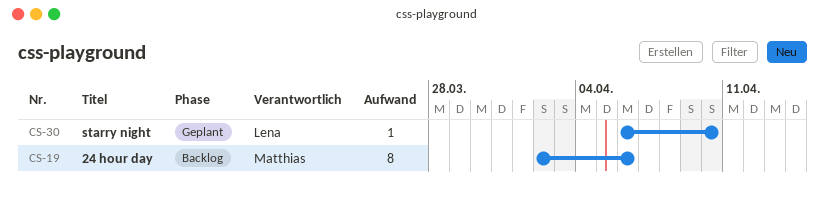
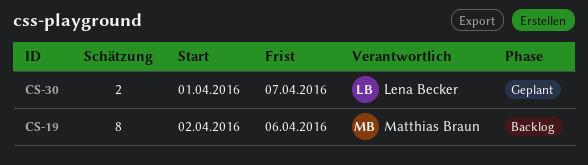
CS-30, estimate: 1 -> 2
CS-30, start: Apr 6 -> Apr 1
CS-30, due: Apr 10 -> Apr 7

